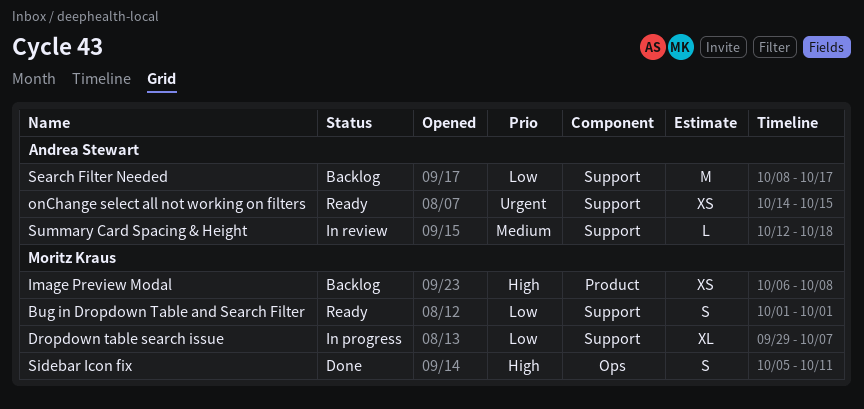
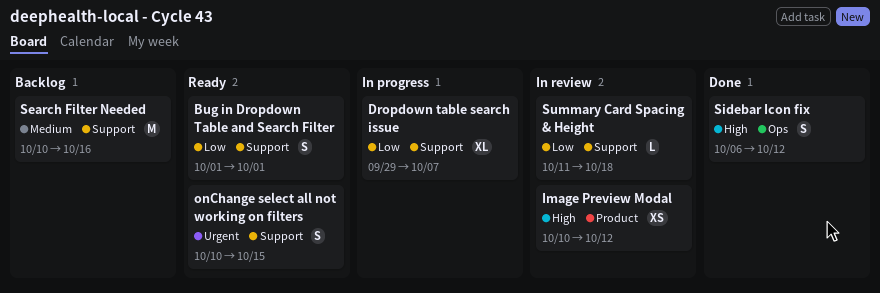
Image Preview Modal, status: Backlog -> In review
Image Preview Modal, start: Oct 6 -> Oct 10
Image Preview Modal, due: Oct 8 -> Oct 12
onChange select all not working on filters, estimate: XS -> S
onChange select all not working on filters, start: Oct 14 -> Oct 10
Search Filter Needed, priority: Low -> Medium
Search Filter Needed, start: Oct 8 -> Oct 10
Search Filter Needed, due: Oct 17 -> Oct 16
Sidebar Icon fix, start: Oct 5 -> Oct 6
Sidebar Icon fix, due: Oct 11 -> Oct 12
Summary Card Spacing & Height, priority: Medium -> Low
Summary Card Spacing & Height, start: Oct 12 -> Oct 11

